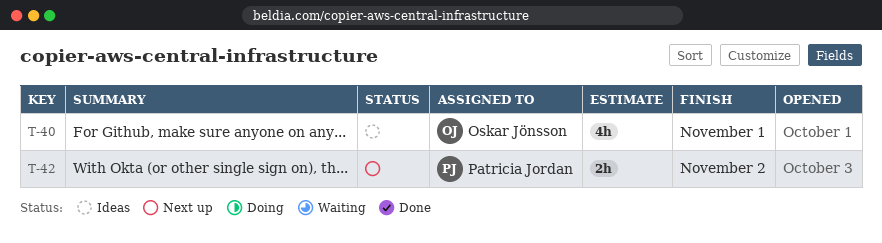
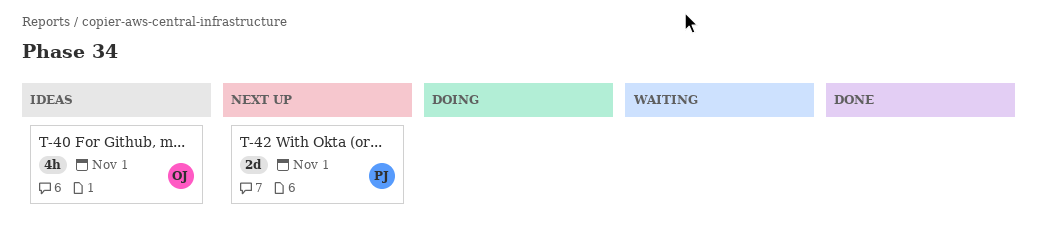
T-42, estimate: 2h -> 2d
T-42, due: Nov 2 -> Nov 1

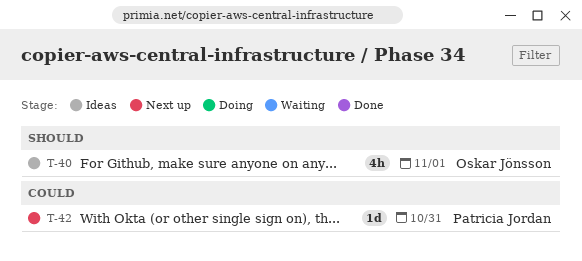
T-42, estimate: 2d -> 1d
T-42, due: Nov 1 -> Oct 31

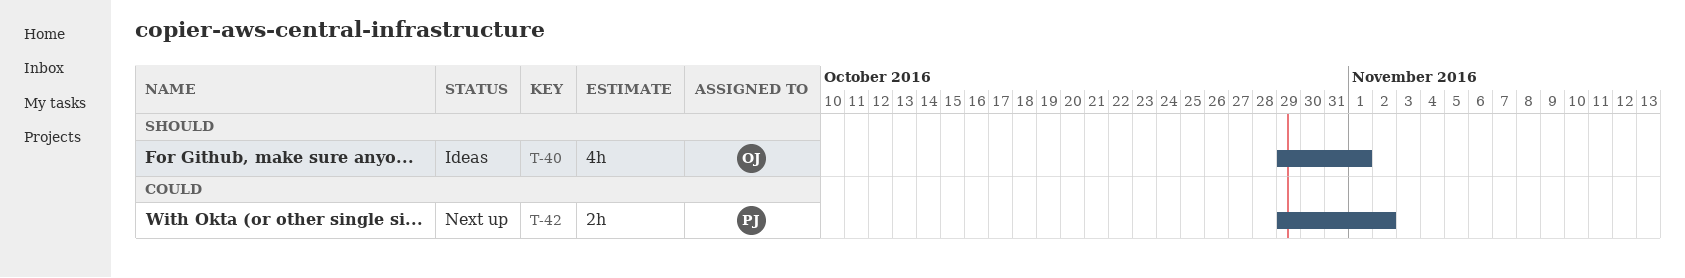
T-42, estimate: 1d -> 2h
T-42, due: Oct 31 -> Nov 2

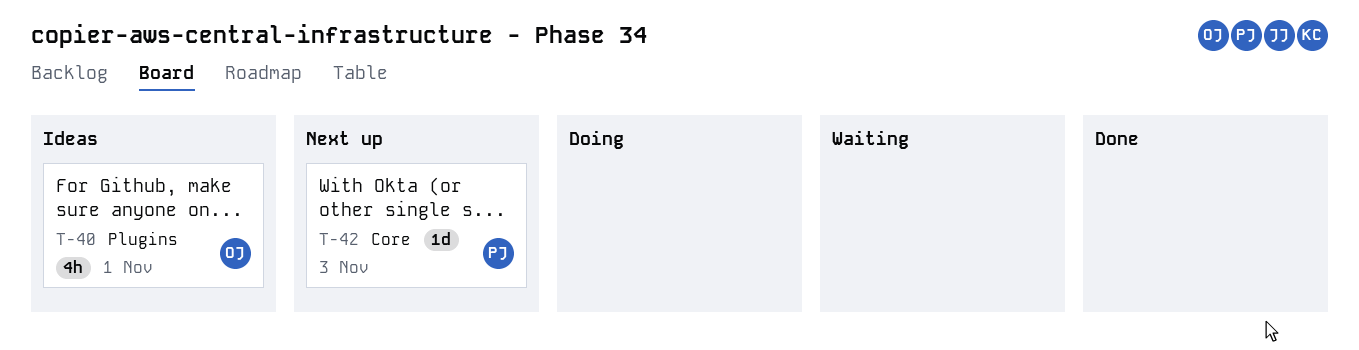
T-42, estimate: 2h -> 1d
T-42, due: Nov 2 -> Nov 3

